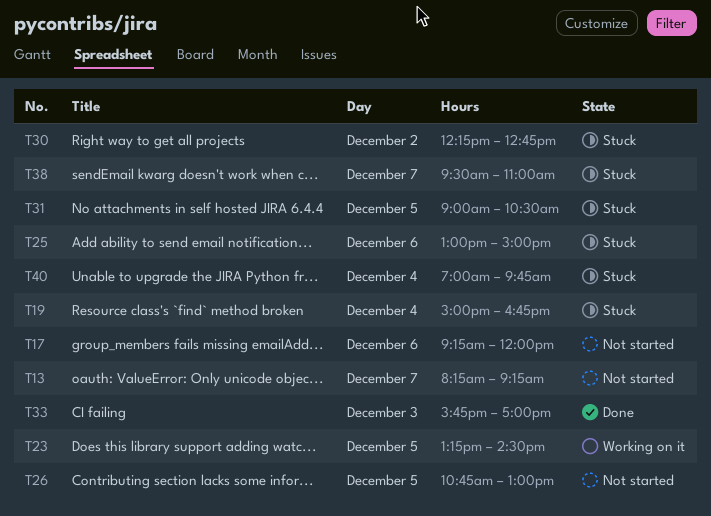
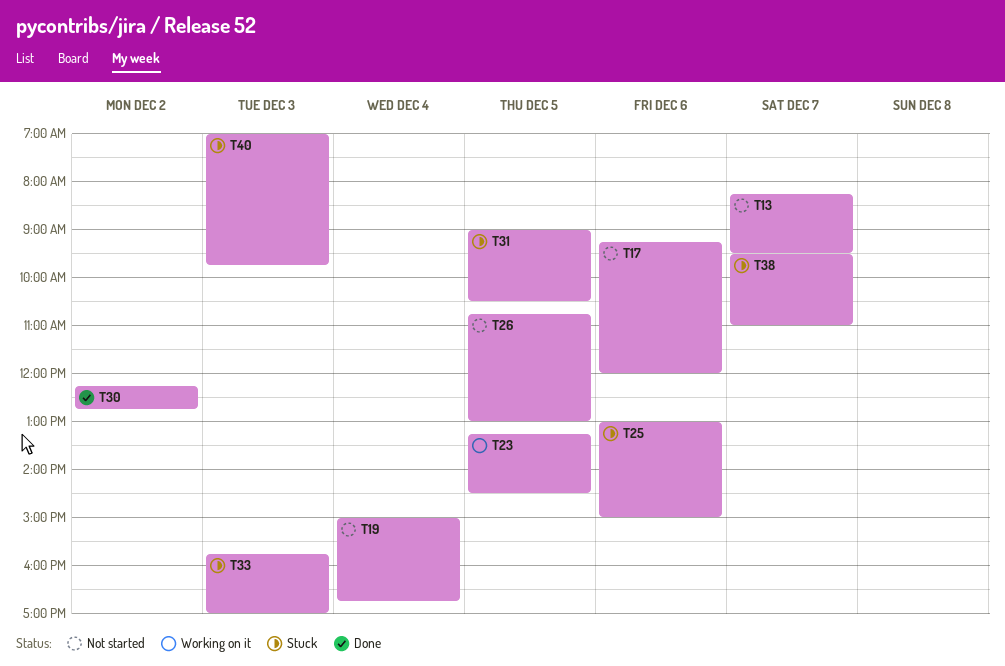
T13, ends: 09:15 -> 09:30
T19, status: Stuck -> Not started
T30, status: Stuck -> Done
T33, status: Done -> Stuck
T40, day: Dec 4 -> Dec 3

